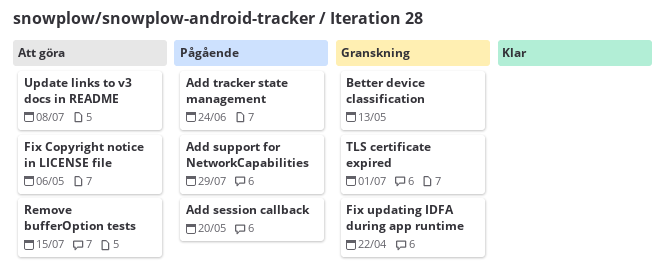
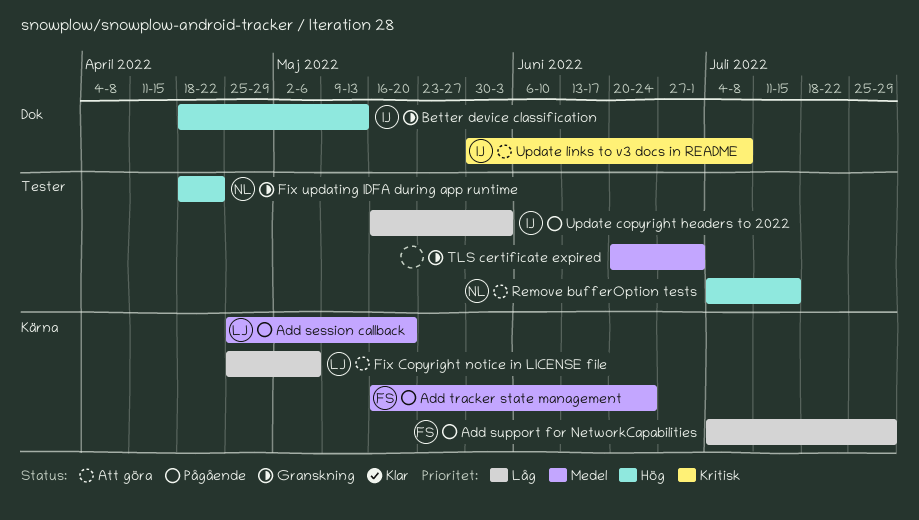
Update copyright headers to 2022: none -> present

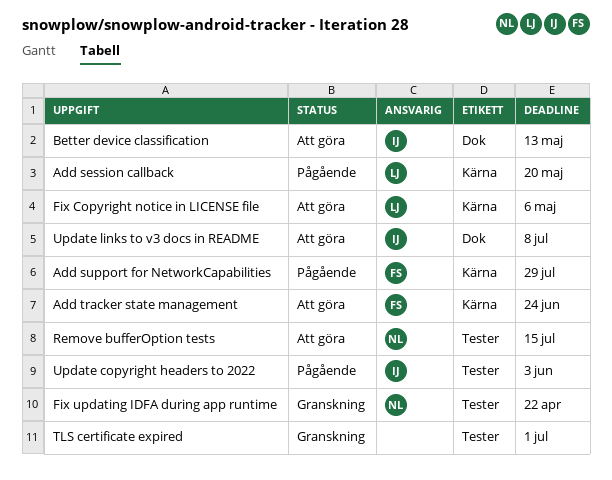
Add tracker state management, status: Pågående -> Att göra
Better device classification, status: Granskning -> Att göra

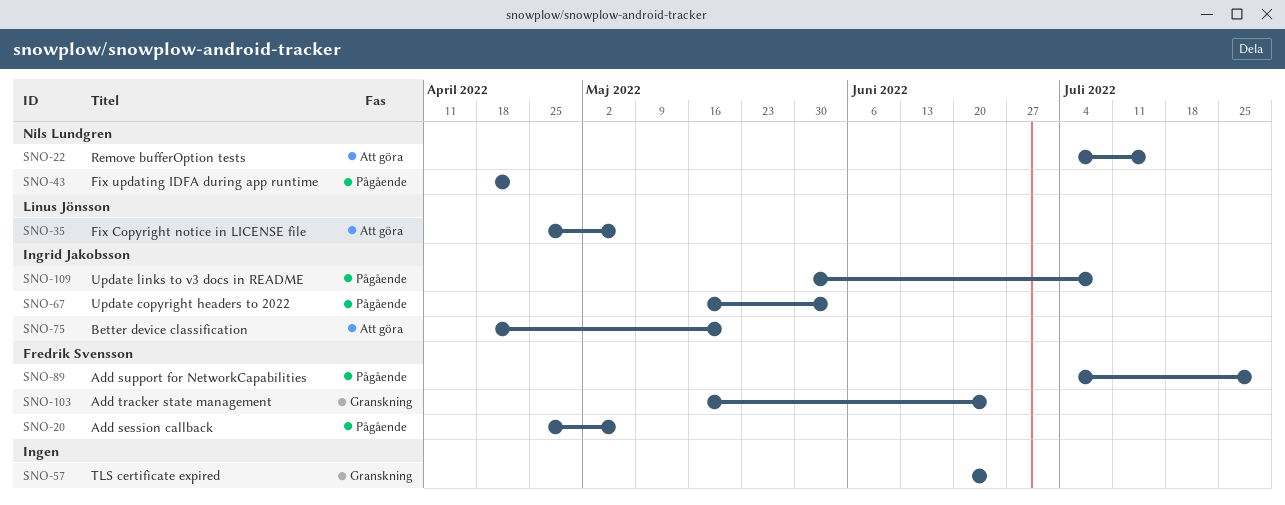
Add session callback, owner: Linus Jönsson -> Fredrik Svensson
Add session callback, due: May 20 -> May 6
Add tracker state management, status: Att göra -> Granskning
Better device classification, due: May 13 -> May 20
Fix updating IDFA during app runtime, status: Granskning -> Pågående
TLS certificate expired, due: Jul 1 -> Jun 24
Update links to v3 docs in README, status: Att göra -> Pågående

